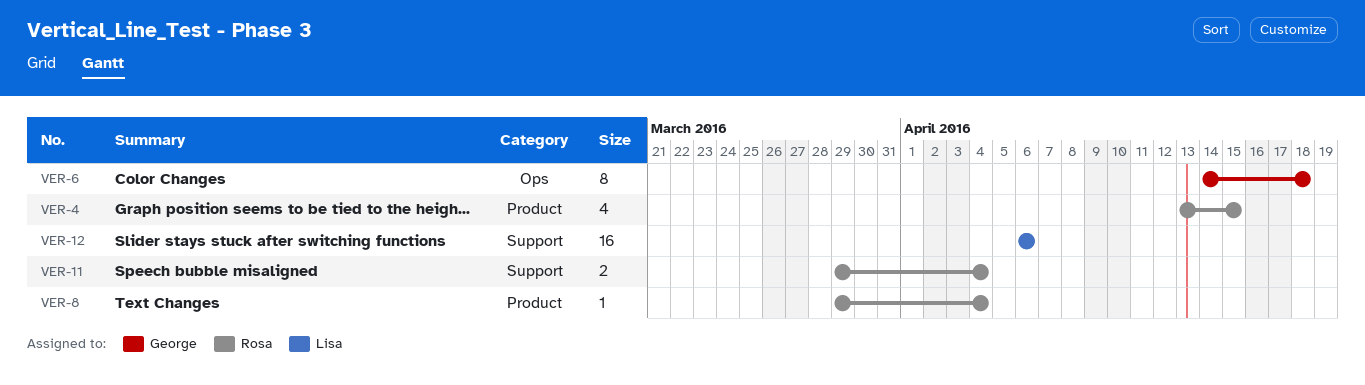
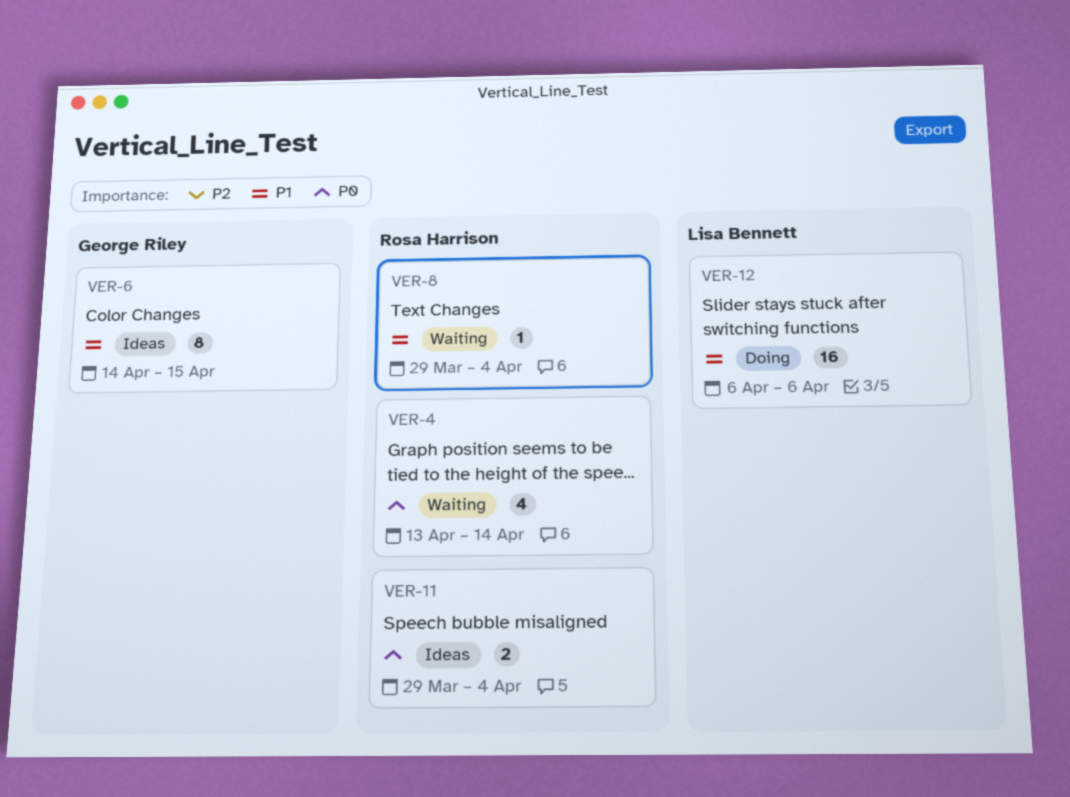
VER-4, due: Apr 15 -> Apr 14
VER-6, due: Apr 18 -> Apr 15

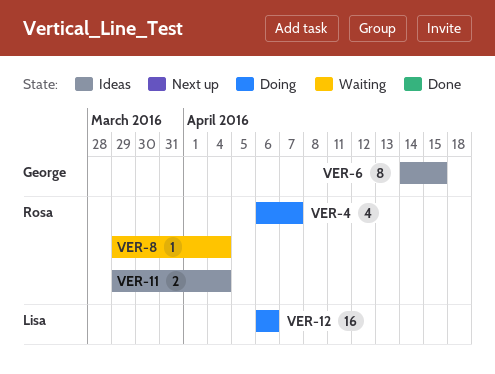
VER-4, status: Waiting -> Doing
VER-4, start: Apr 13 -> Apr 6
VER-4, due: Apr 14 -> Apr 7

